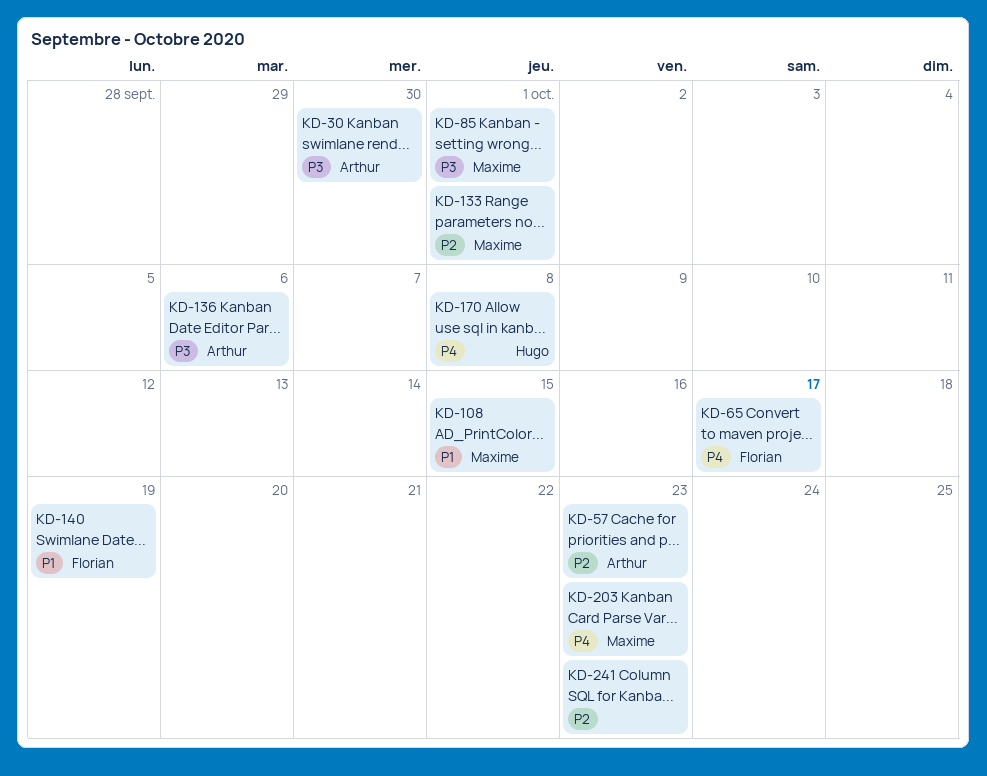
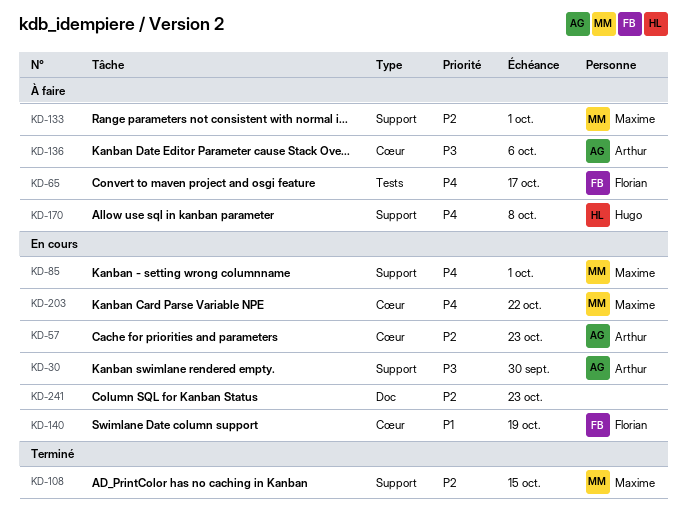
KD-85, priority: P3 -> P4
KD-108, priority: P1 -> P2
KD-203, due: Oct 23 -> Oct 22

